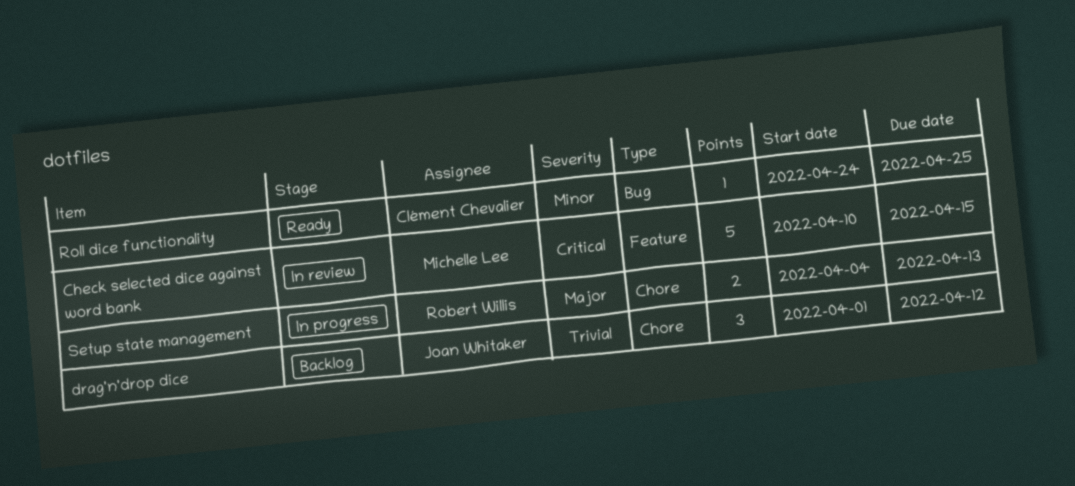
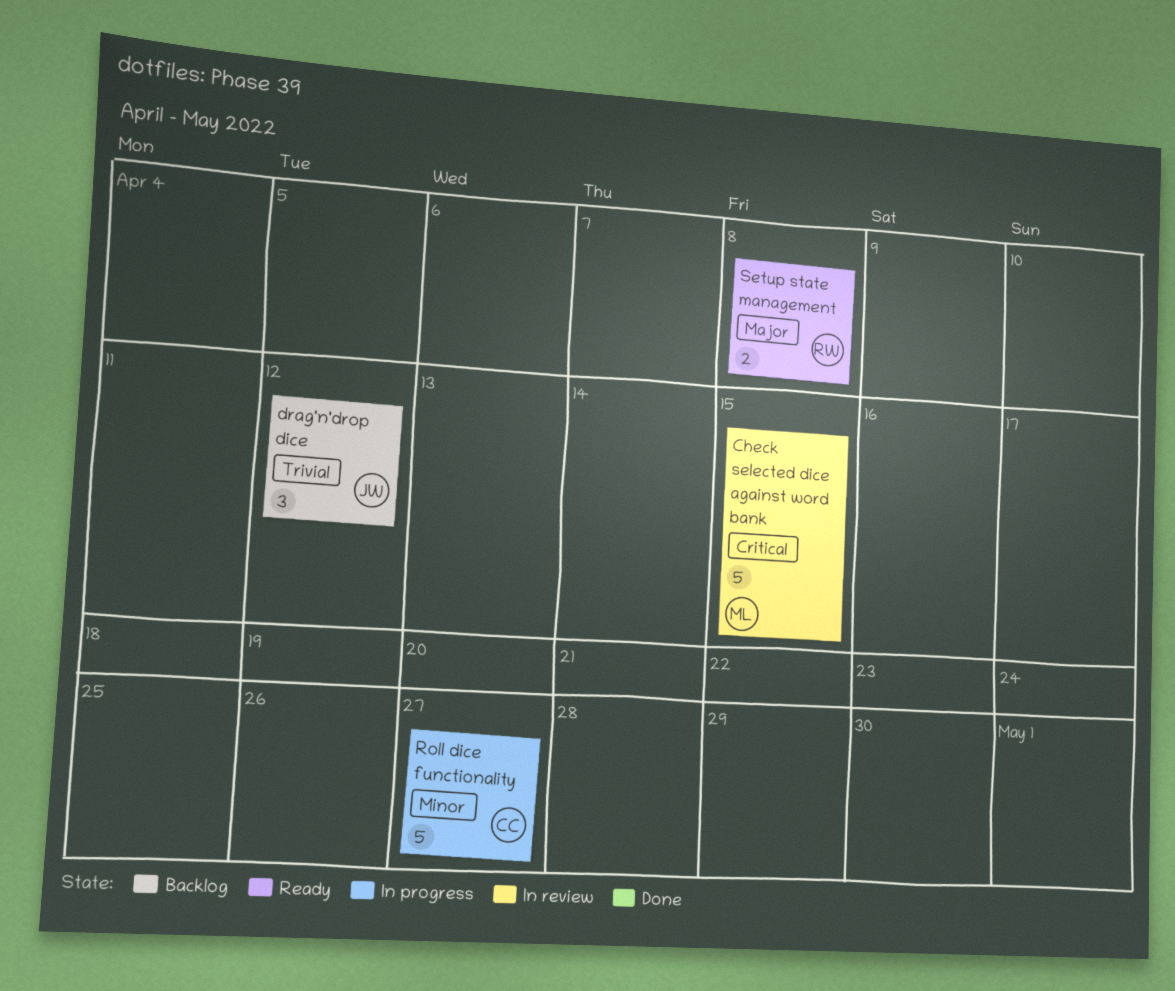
Roll dice functionality, status: Ready -> In progress
Roll dice functionality, estimate: 1 -> 5
Roll dice functionality, due: Apr 25 -> Apr 27
Setup state management, status: In progress -> Ready
Setup state management, due: Apr 13 -> Apr 8

